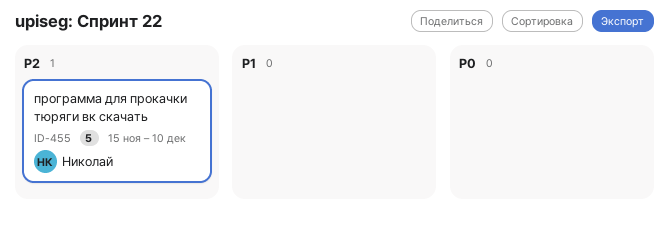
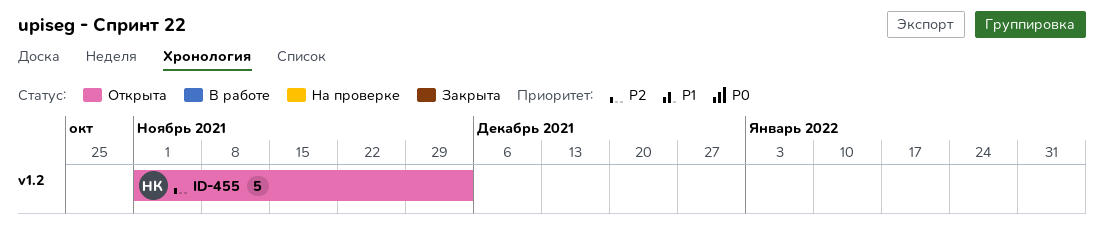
ID-455, start: Nov 15 -> Nov 1
ID-455, due: Dec 10 -> Dec 3

